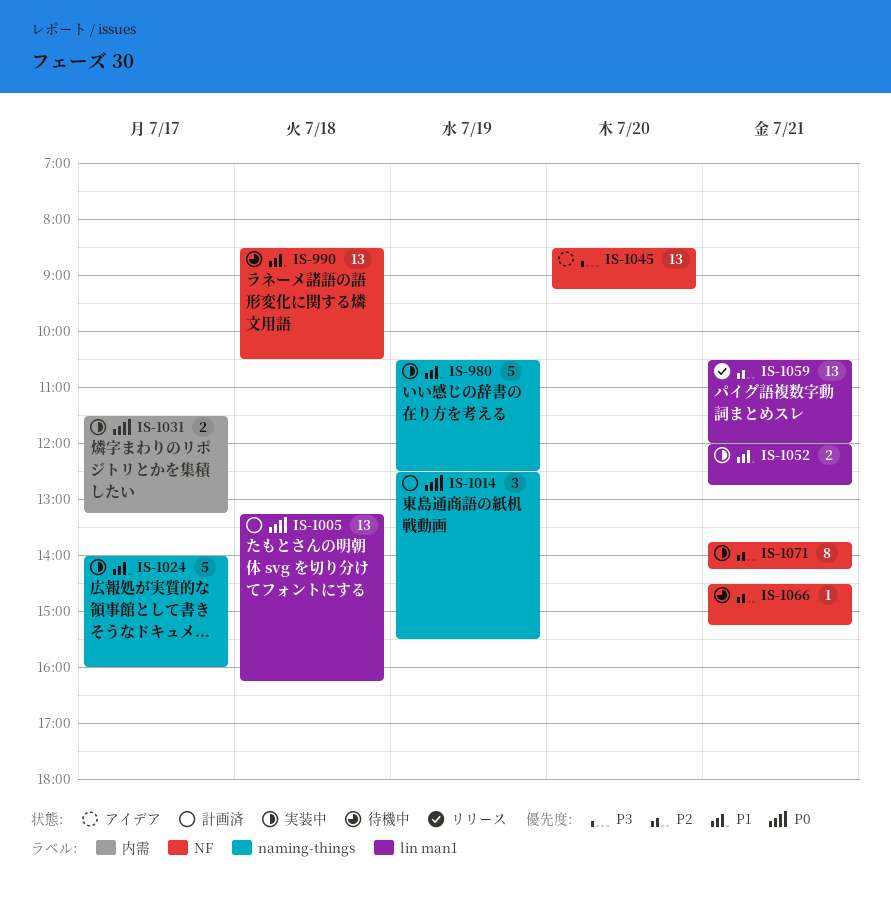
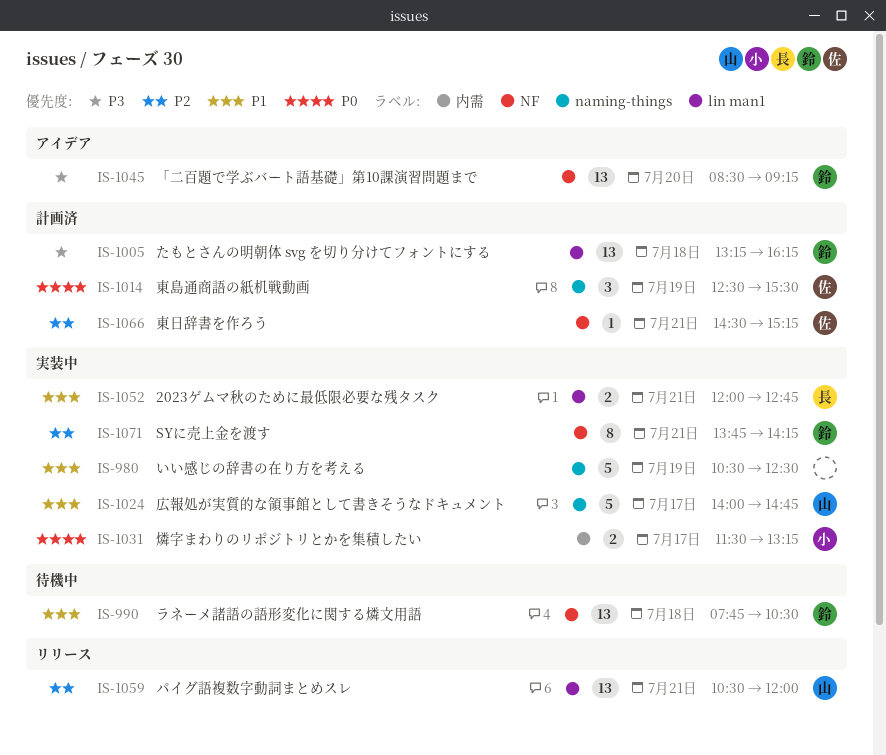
IS-990, begins: 08:30 -> 07:45
IS-1005, priority: P0 -> P3
IS-1024, ends: 16:00 -> 14:45
IS-1066, status: 待機中 -> 計画済

